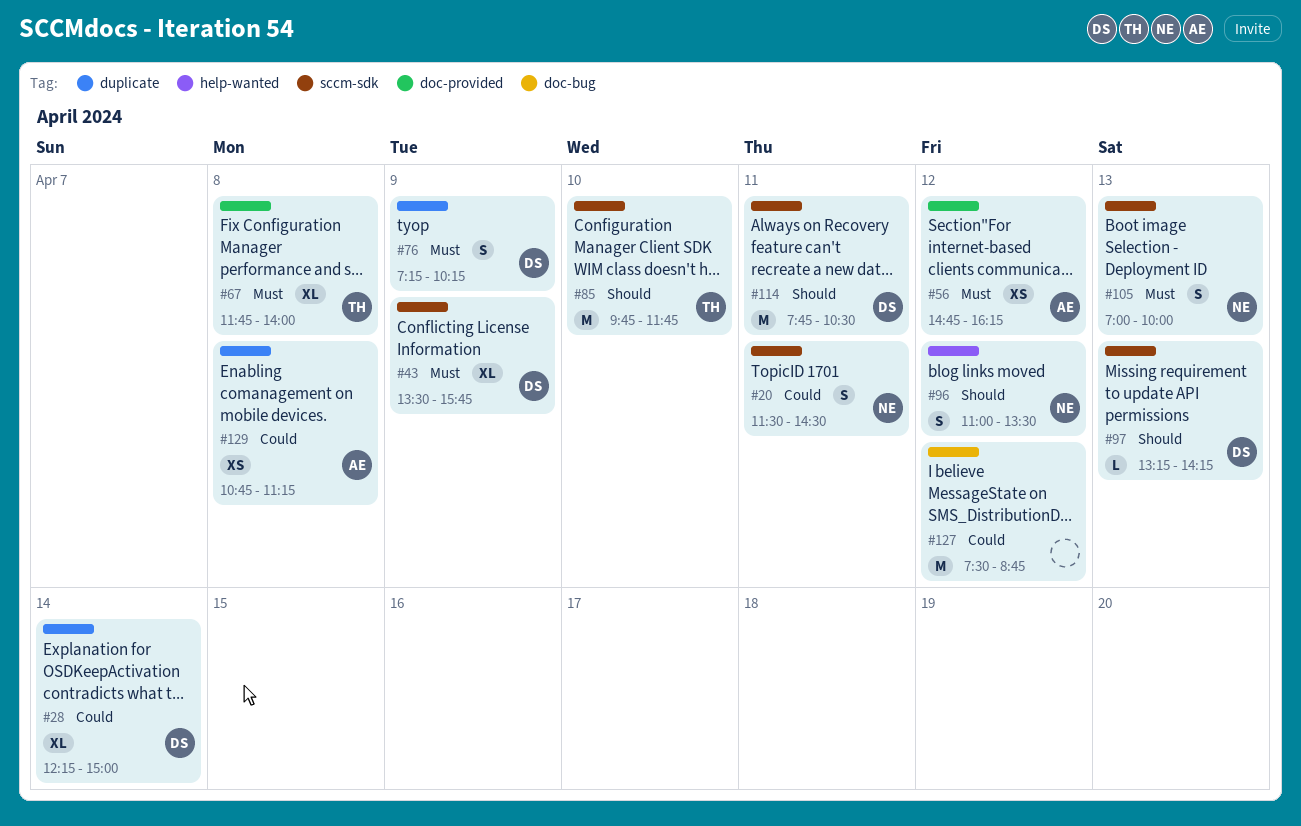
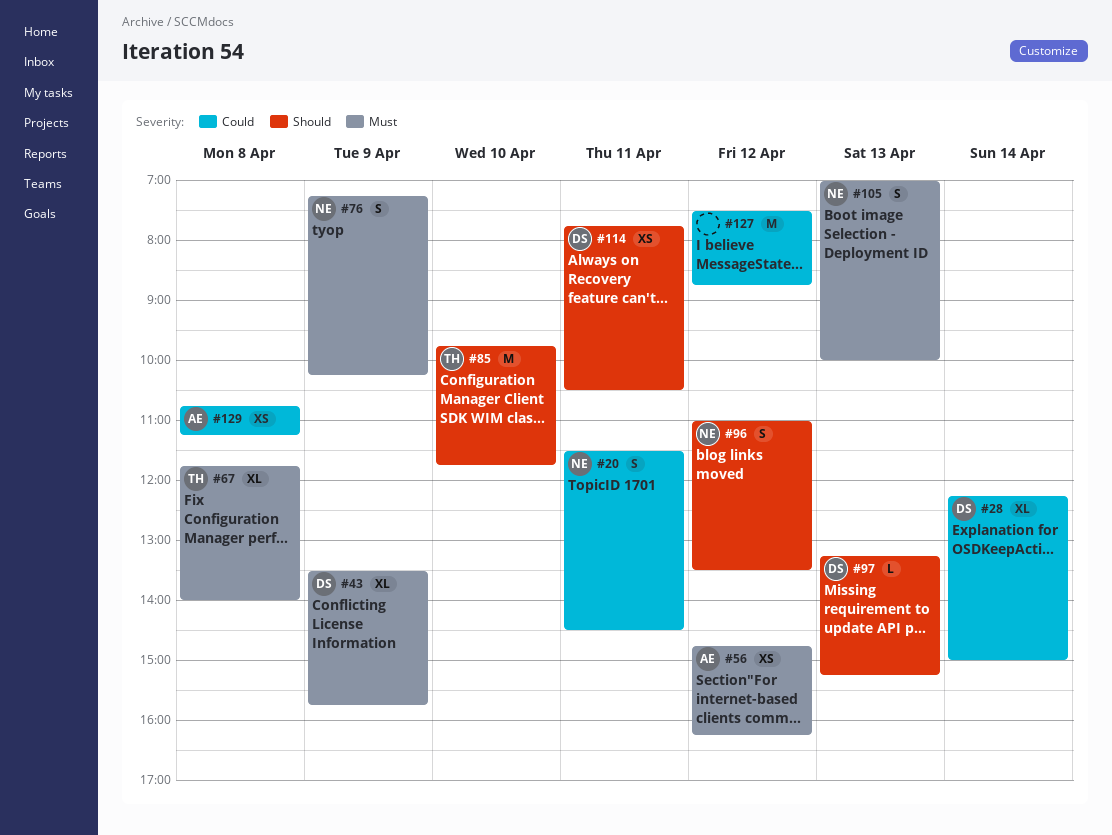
#76, owner: DS -> NE
#97, ends: 14:15 -> 15:15
#114, estimate: M -> XS

